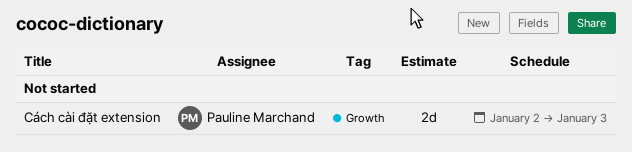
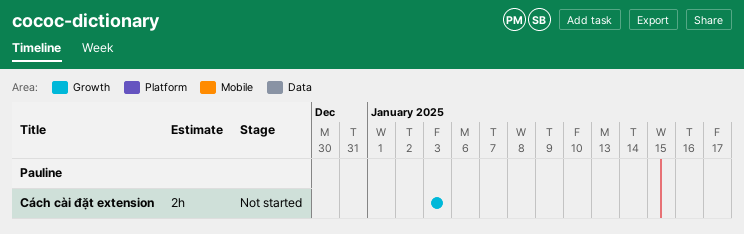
Cách cài đặt extension, estimate: 2d -> 2h
Cách cài đặt extension, start: Jan 2 -> Jan 3

